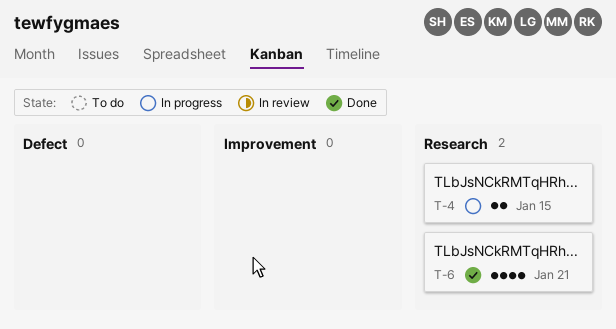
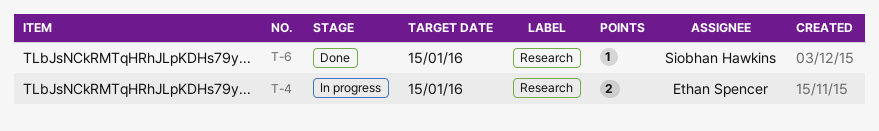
T-6, estimate: 4 -> 1
T-6, due: Jan 21 -> Jan 15

